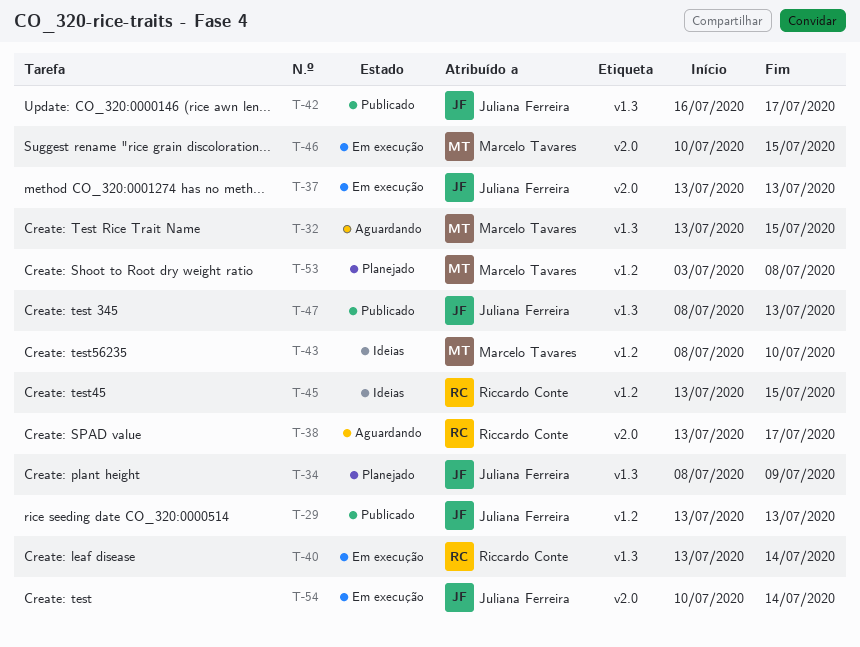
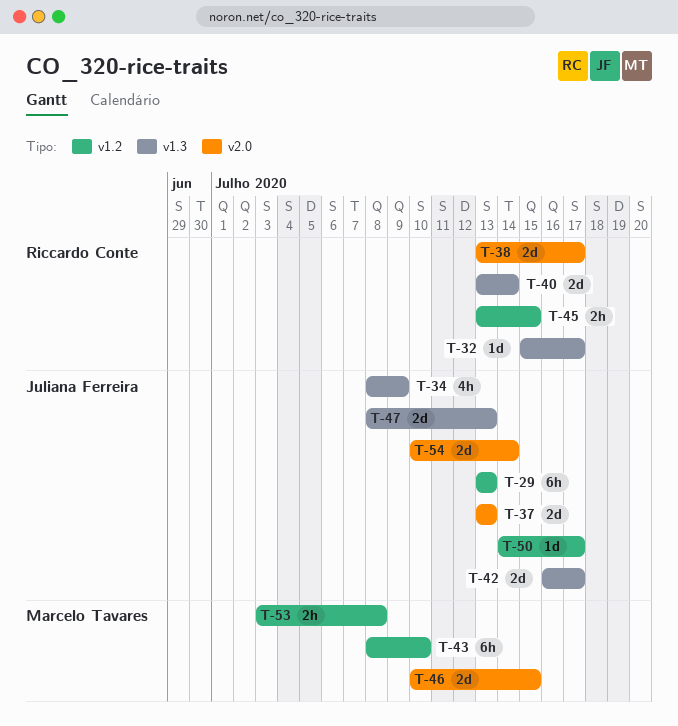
T-32, owner: Marcelo Tavares -> Riccardo Conte
T-32, start: Jul 13 -> Jul 15
T-32, due: Jul 15 -> Jul 17
T-50: none -> present

